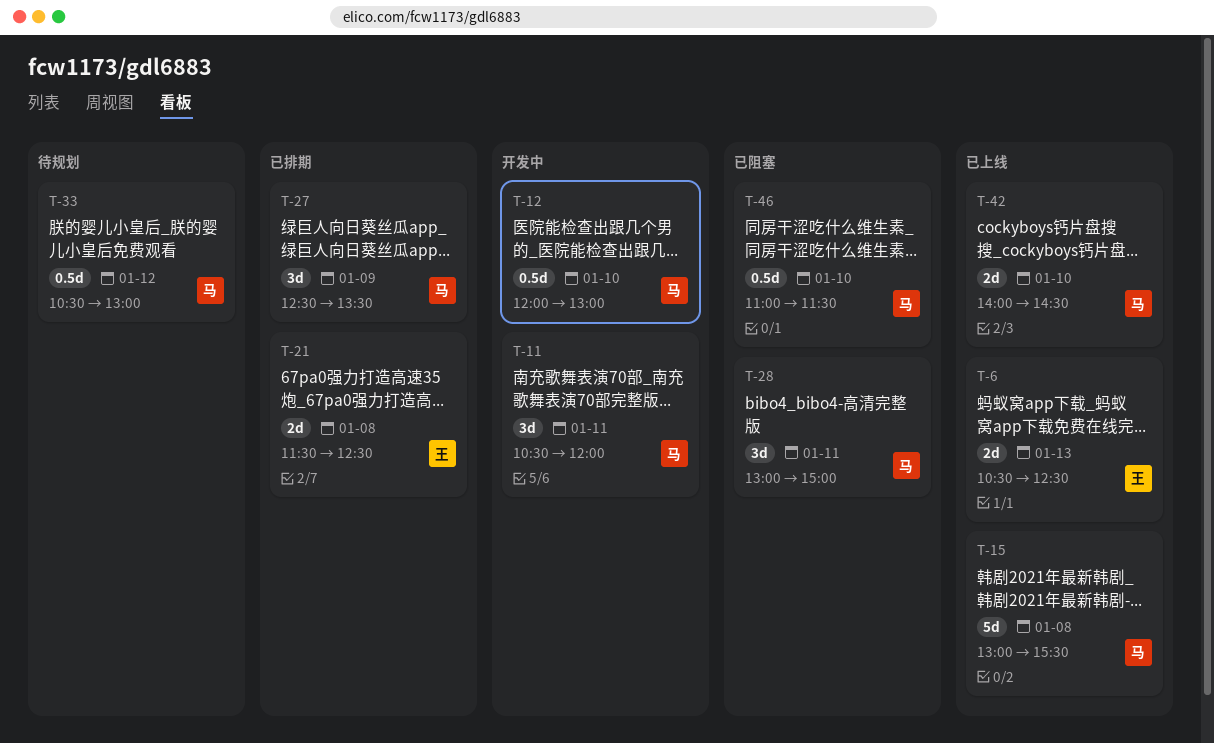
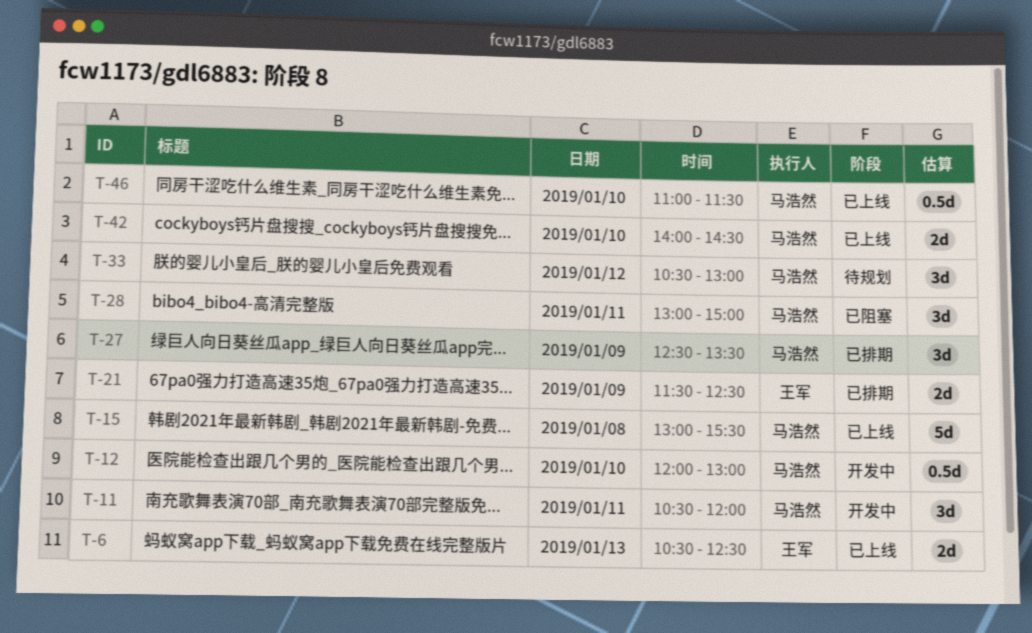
T-21, day: Jan 8 -> Jan 9
T-33, estimate: 0.5d -> 3d
T-46, status: 已阻塞 -> 已上线

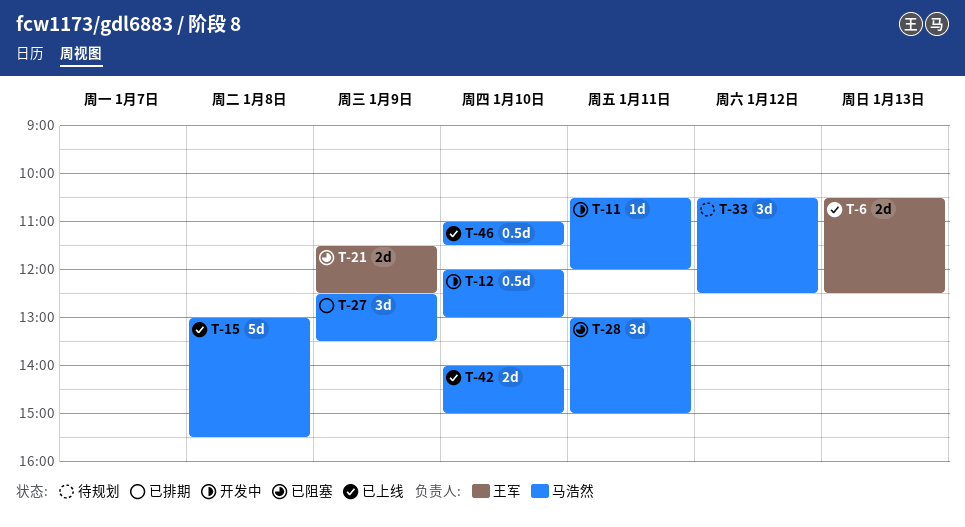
T-11, estimate: 3d -> 1d
T-21, status: 已排期 -> 已阻塞
T-33, ends: 13:00 -> 12:30
T-42, ends: 14:30 -> 15:00

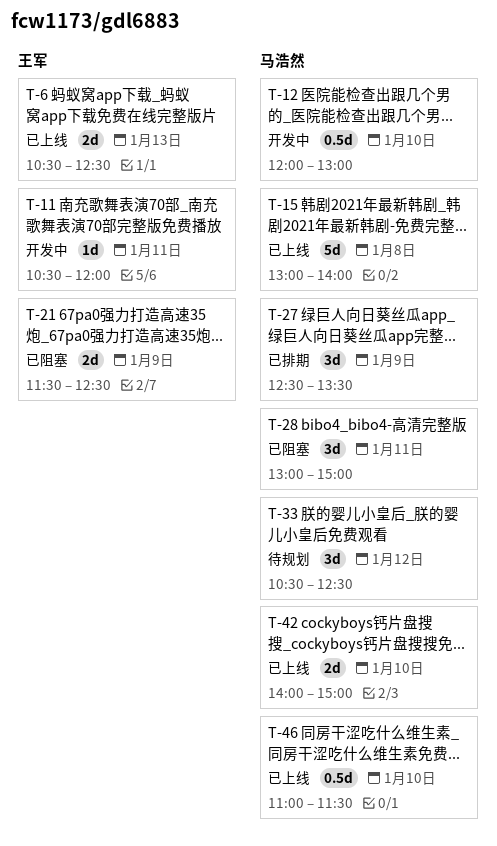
T-11, owner: 马浩然 -> 王军
T-15, ends: 15:30 -> 14:00

